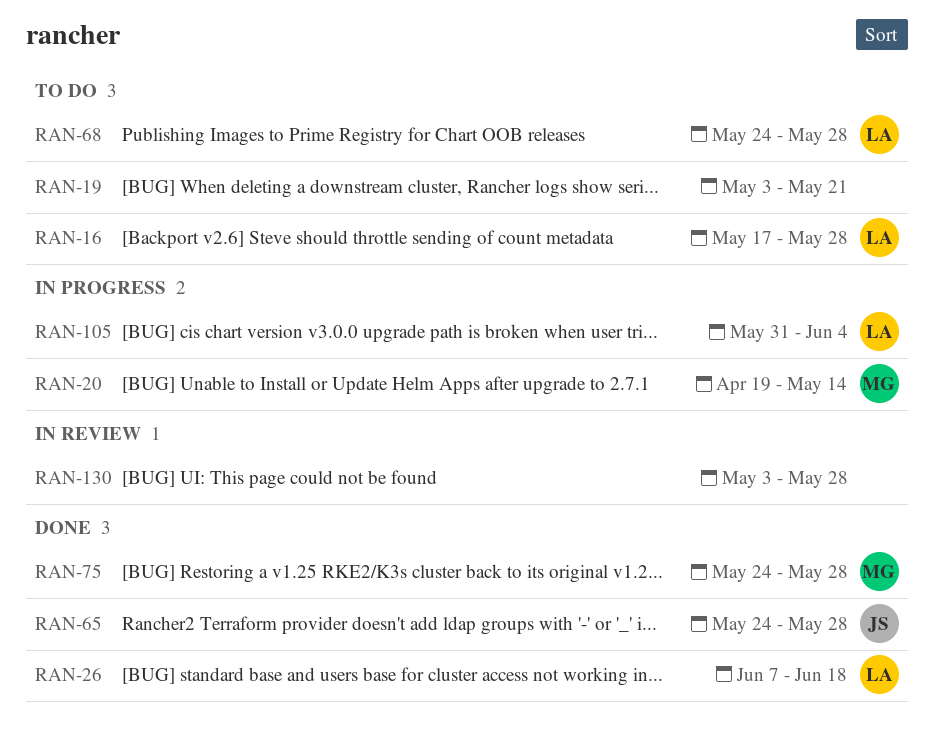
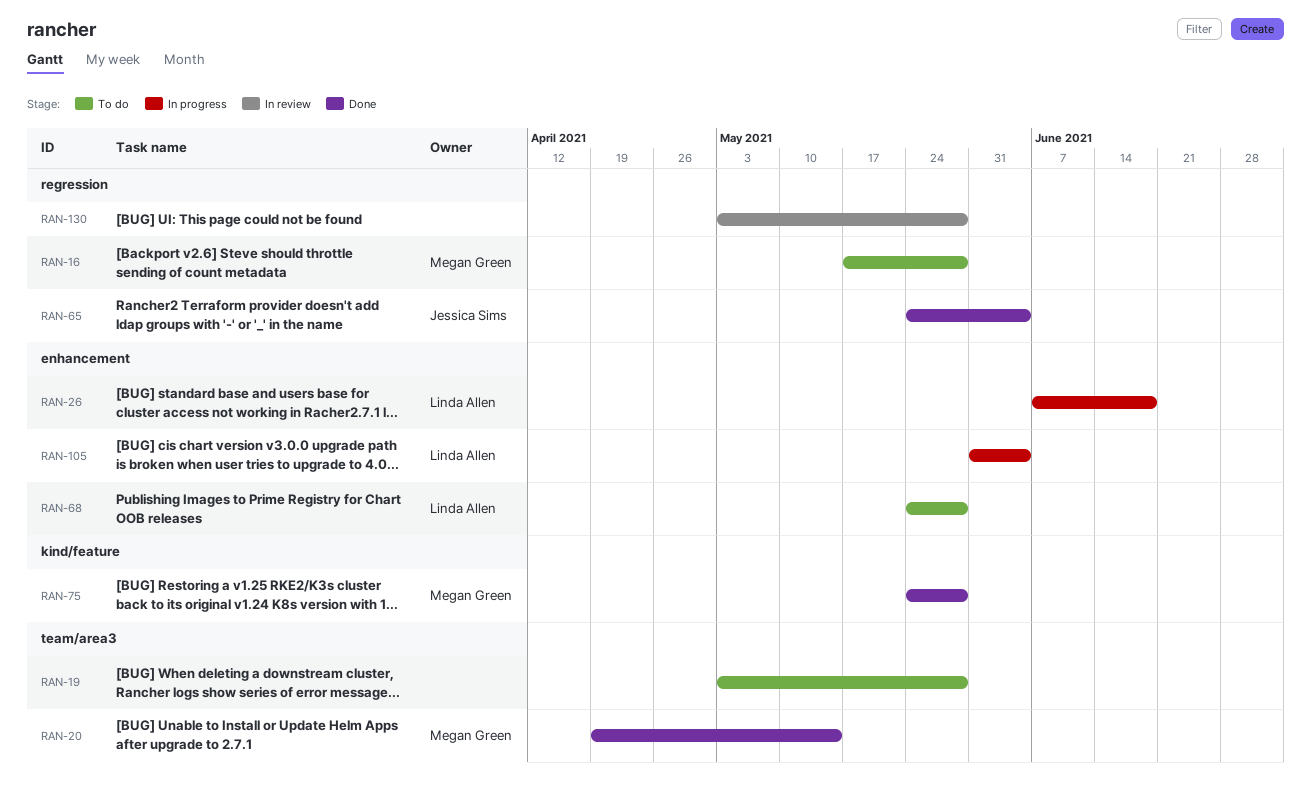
RAN-16, owner: Linda Allen -> Megan Green
RAN-19, due: May 21 -> May 28
RAN-20, status: In progress -> Done
RAN-26, status: Done -> In progress
RAN-65, due: May 28 -> Jun 4

